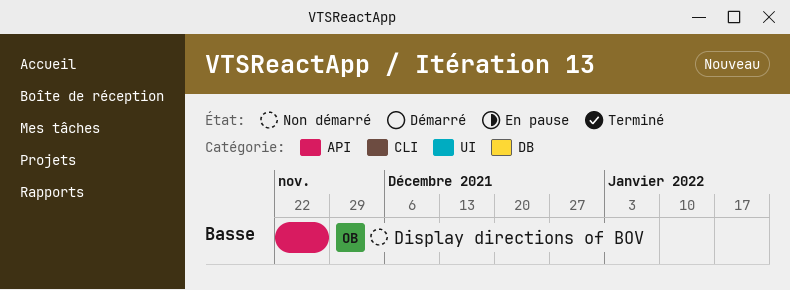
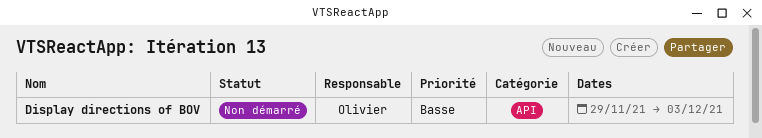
Display directions of BOV, start: Nov 22 -> Nov 29
Display directions of BOV, due: Nov 26 -> Dec 3

